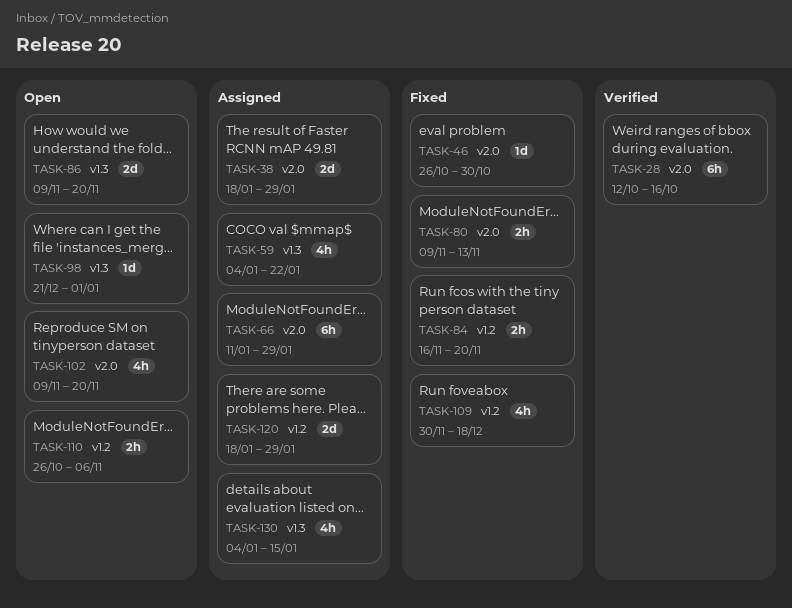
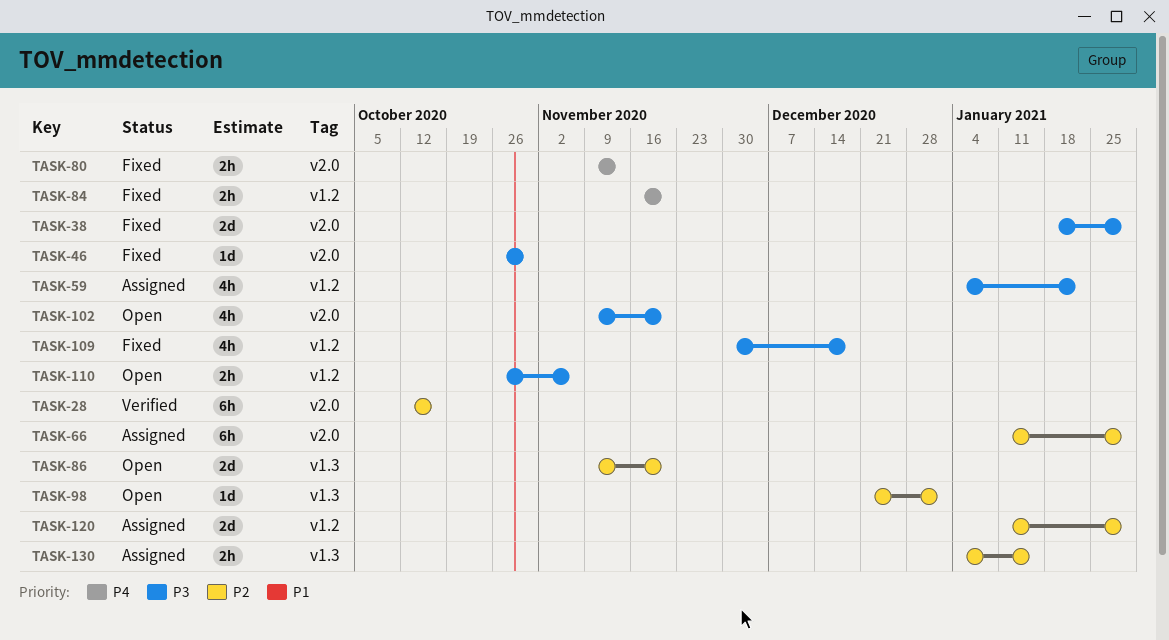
TASK-38, status: Assigned -> Fixed
TASK-59, label: v1.3 -> v1.2
TASK-120, start: Jan 18 -> Jan 11
TASK-130, estimate: 4h -> 2h

